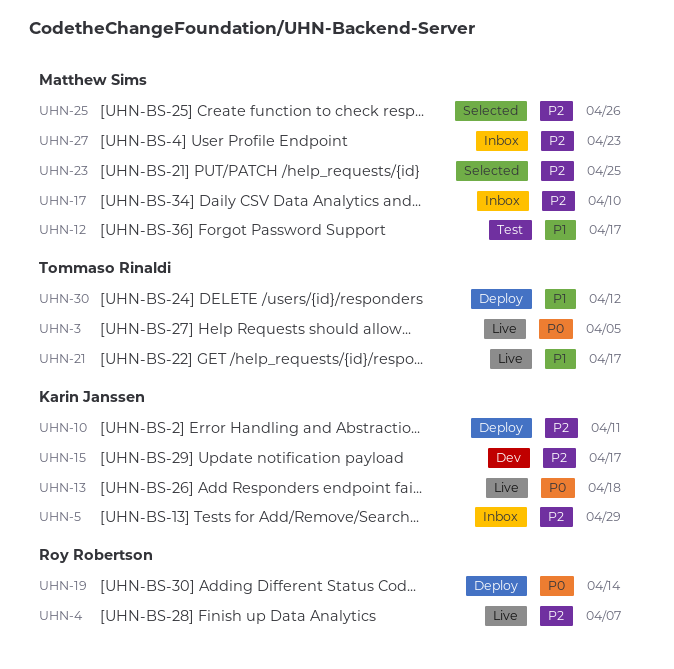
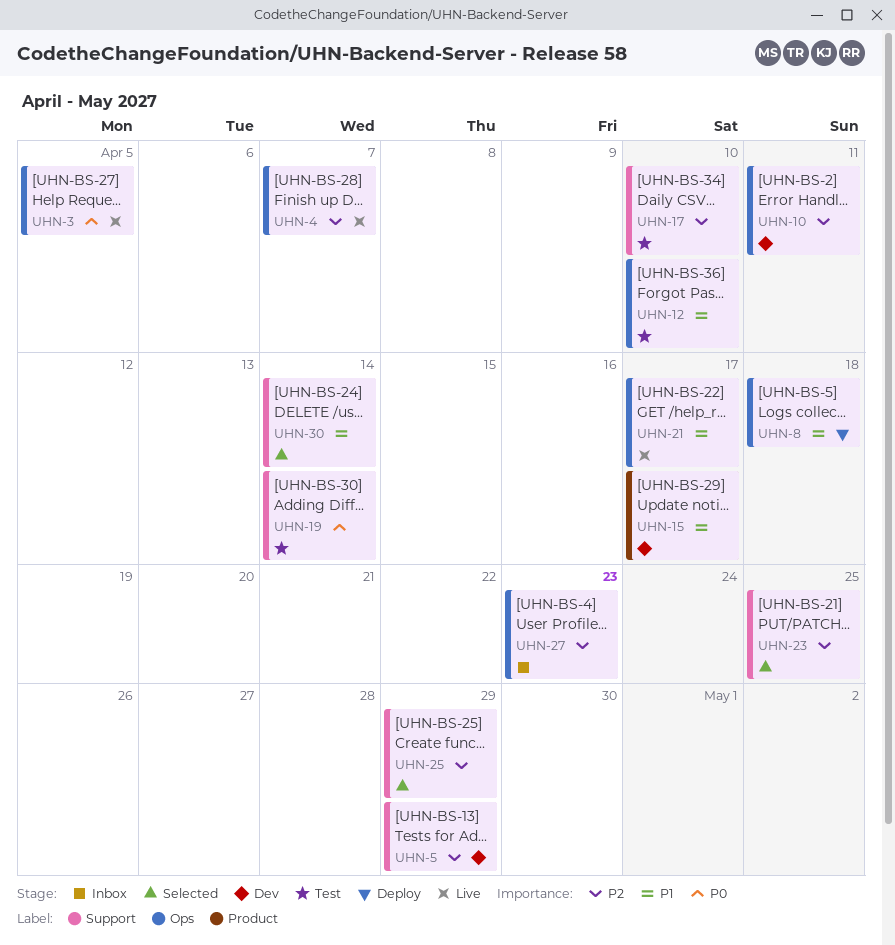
UHN-5, status: Inbox -> Dev
UHN-8: none -> present
UHN-10, status: Deploy -> Dev
UHN-12, due: Apr 17 -> Apr 10
UHN-13: present -> none
UHN-15, priority: P2 -> P1
UHN-17, status: Inbox -> Test
UHN-19, status: Deploy -> Test
UHN-25, due: Apr 26 -> Apr 29
UHN-30, status: Deploy -> Selected
UHN-30, due: Apr 12 -> Apr 14

